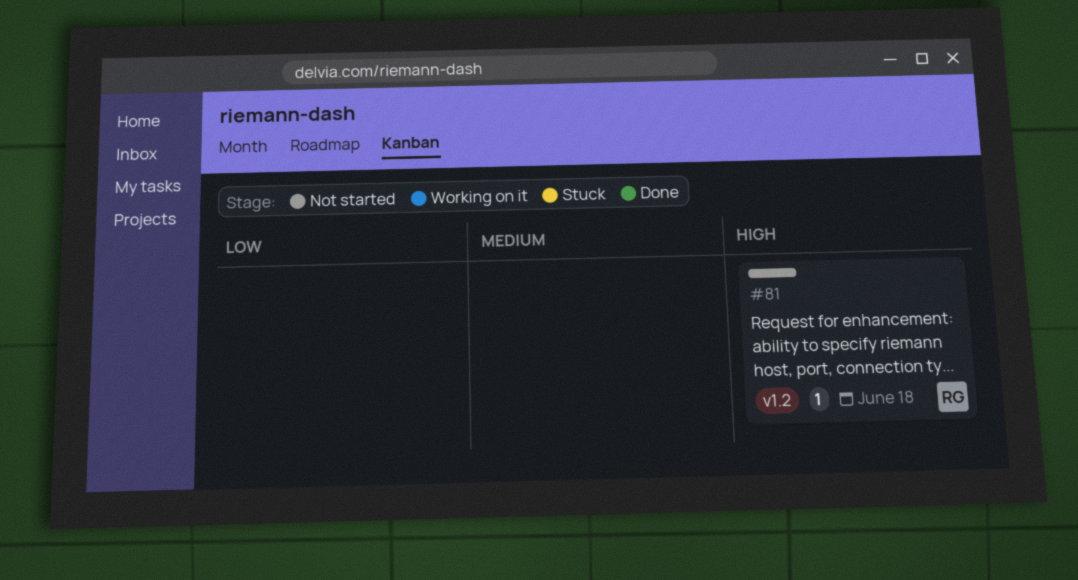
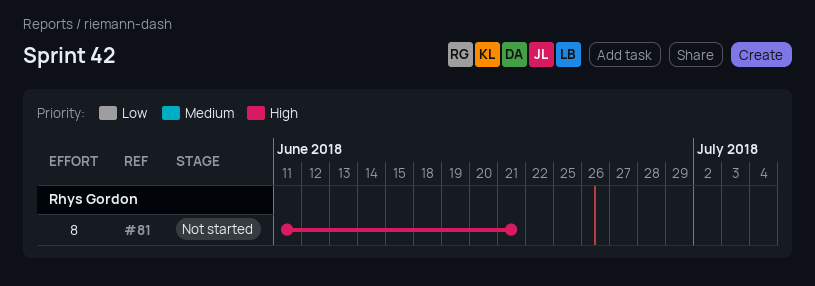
#81, estimate: 1 -> 8
#81, due: Jun 18 -> Jun 21

